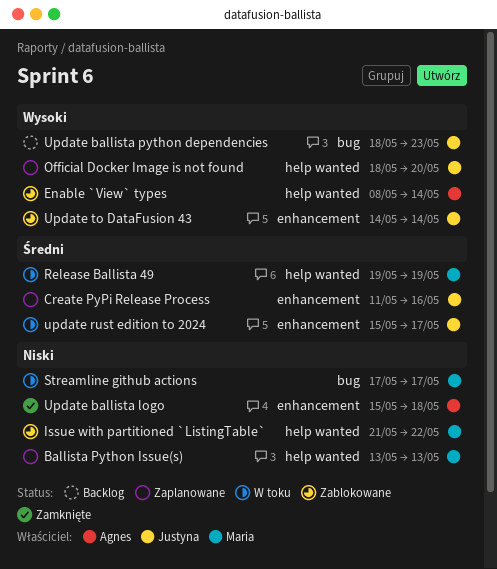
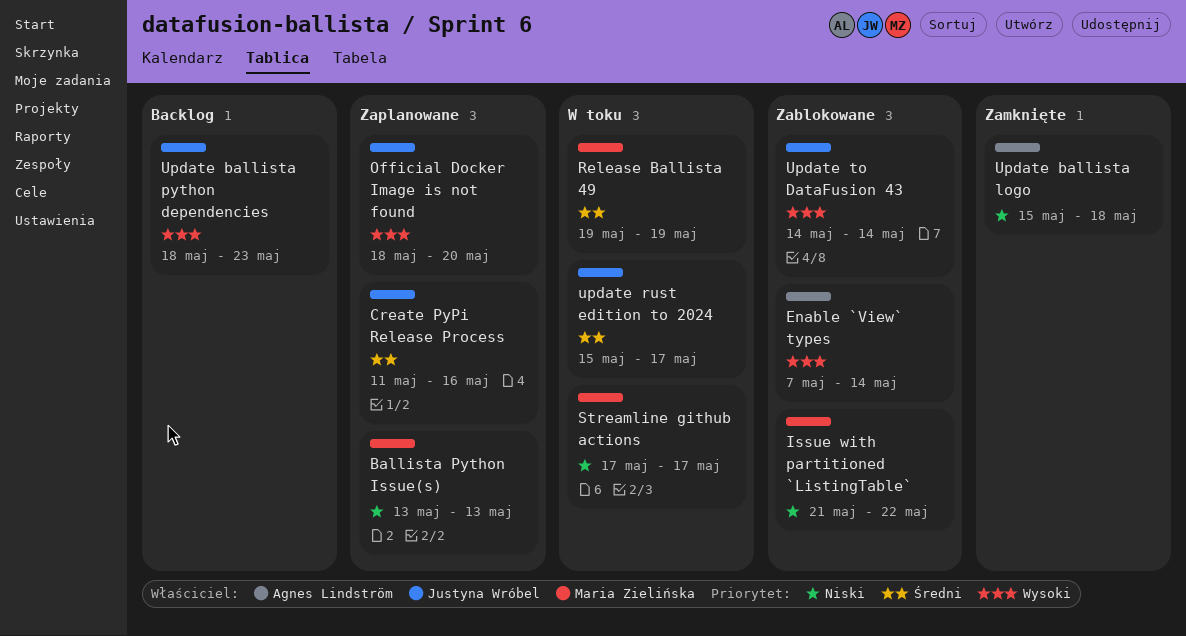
Enable `View` types, start: May 8 -> May 7

